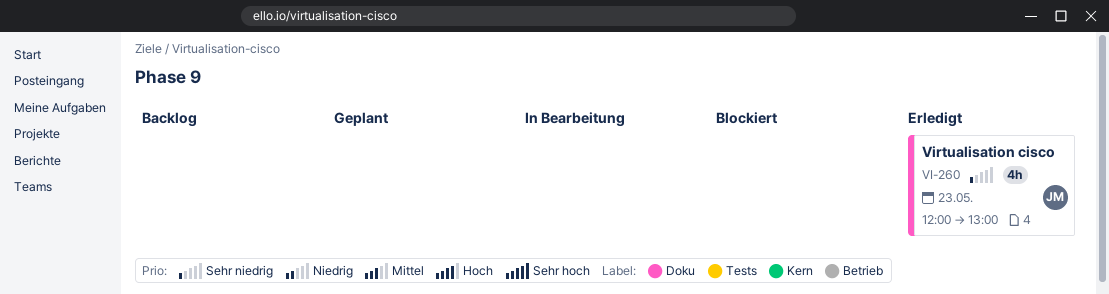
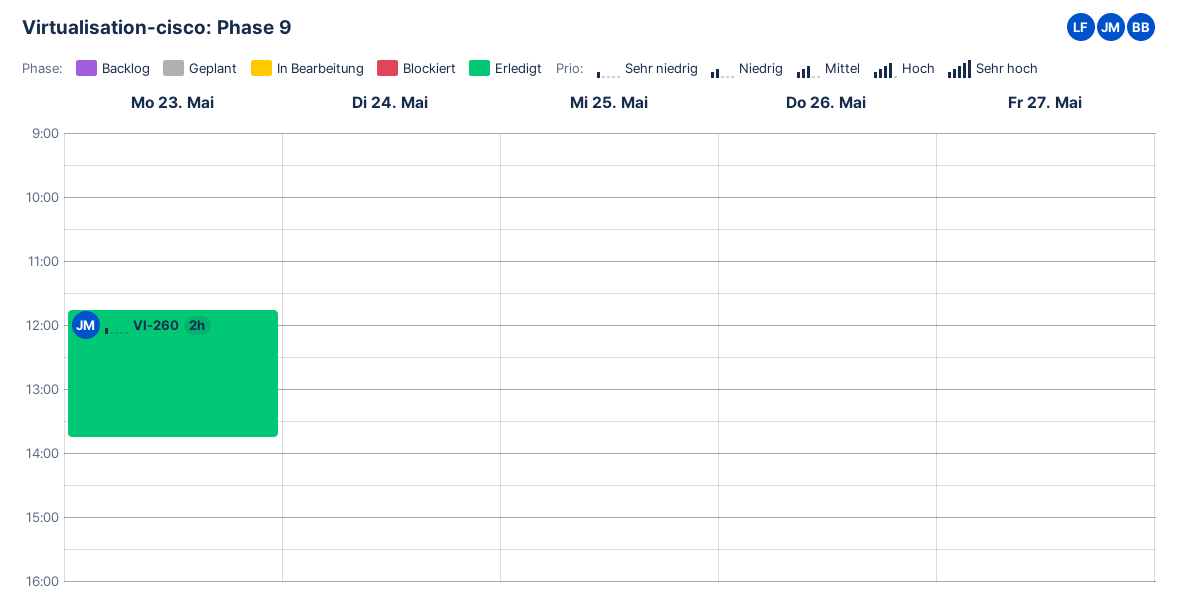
VI-260, estimate: 4h -> 2h
VI-260, begins: 12:00 -> 11:45
VI-260, ends: 13:00 -> 13:45

